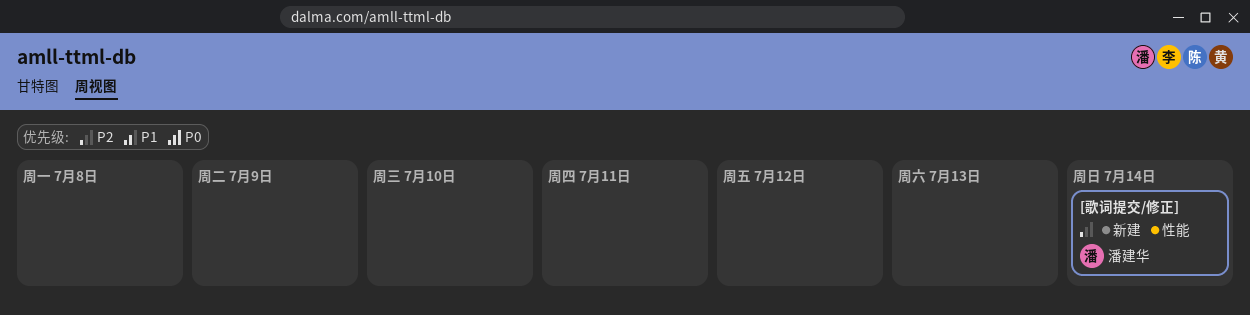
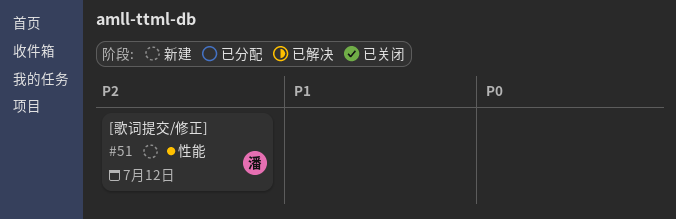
[歌词提交/修正], due: Jul 14 -> Jul 12

